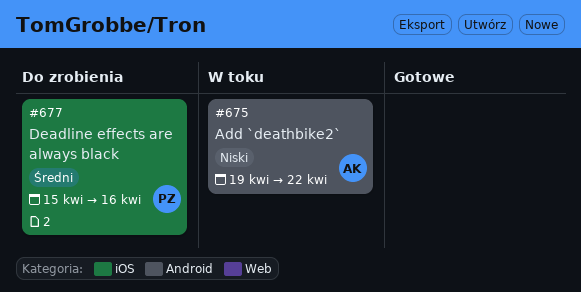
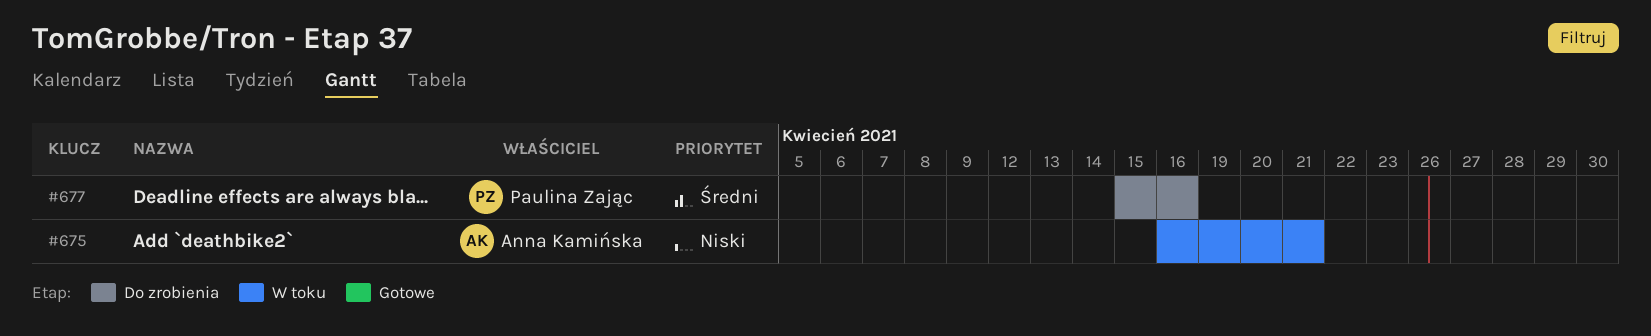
#675, start: Apr 19 -> Apr 16
#675, due: Apr 22 -> Apr 21

